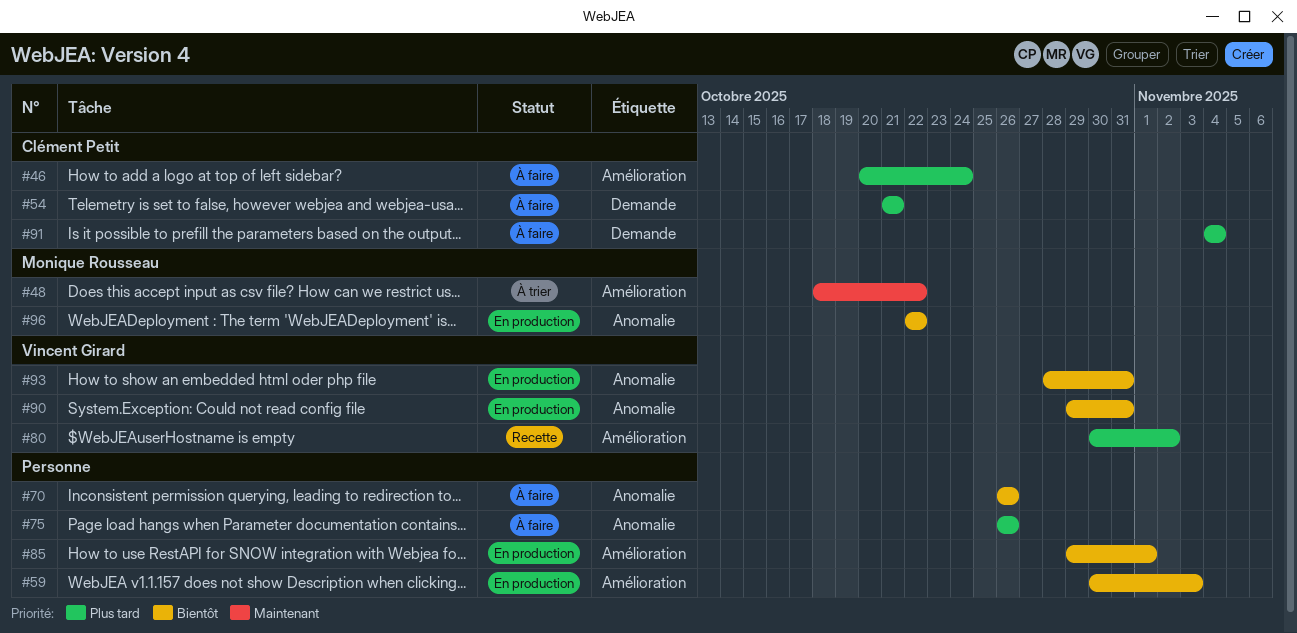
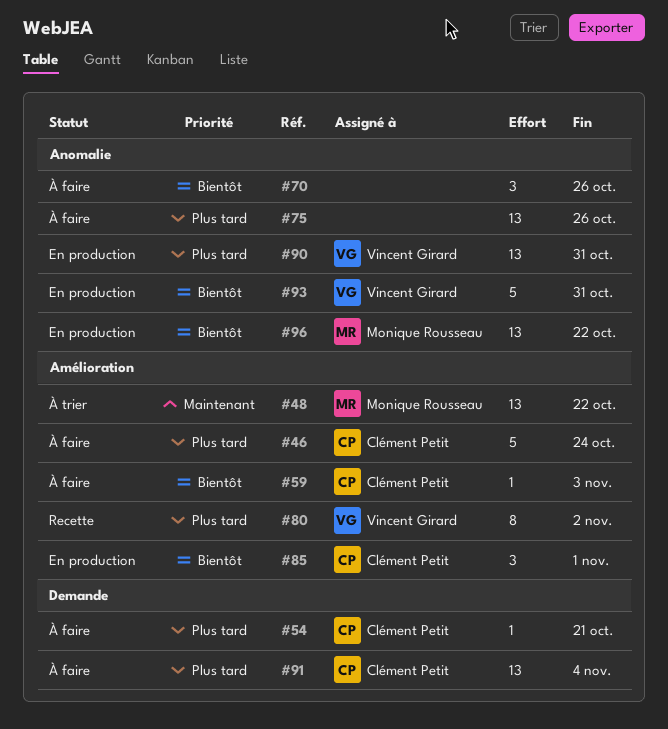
#59, status: En production -> À faire
#59, owner: none -> Clément Petit
#85, owner: none -> Clément Petit
#90, priority: Bientôt -> Plus tard

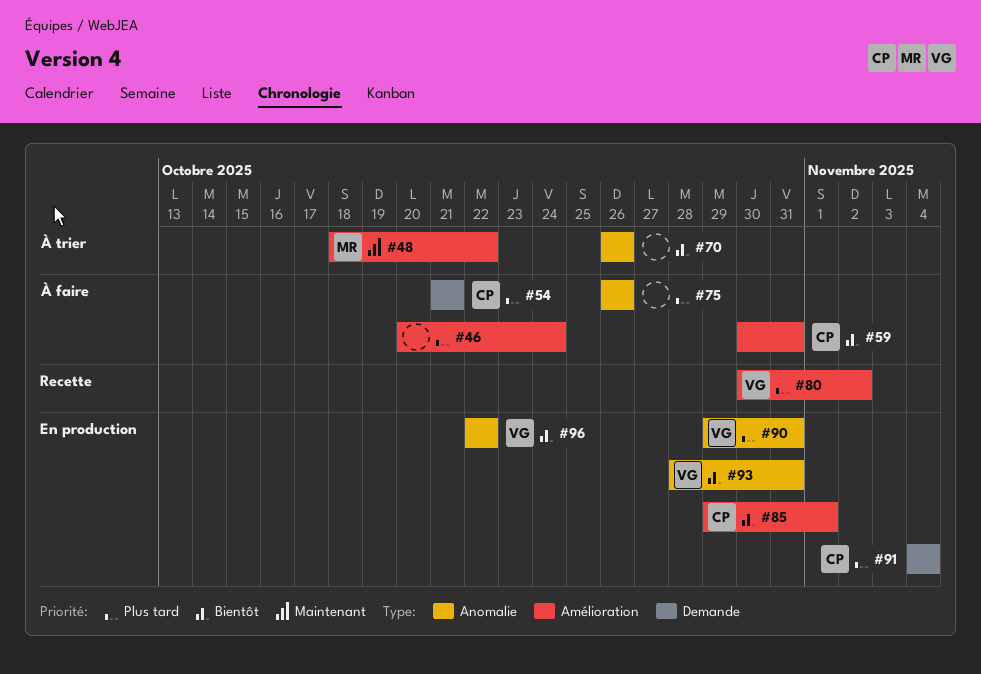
#46, owner: Clément Petit -> none
#59, due: Nov 3 -> Oct 31
#70, status: À faire -> À trier
#91, status: À faire -> En production
#96, owner: Monique Rousseau -> Vincent Girard

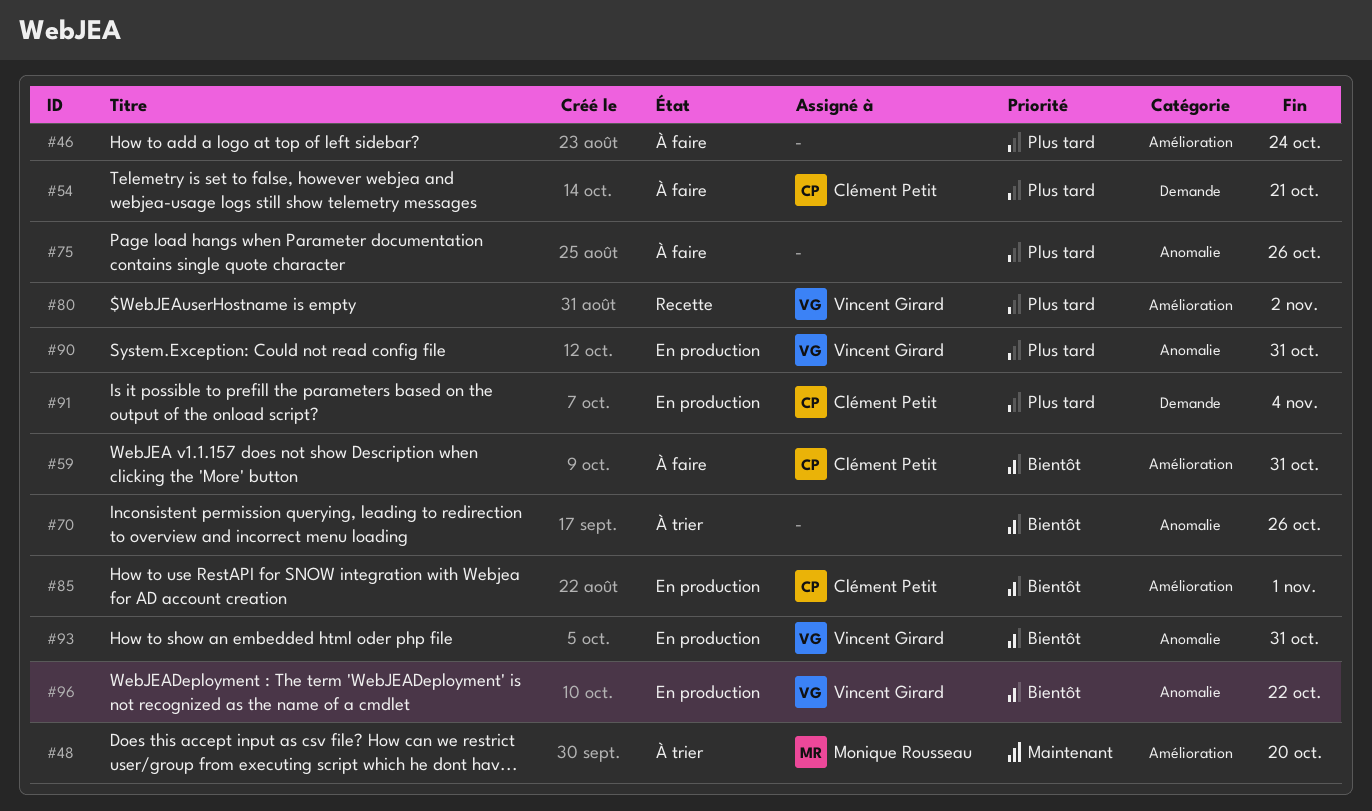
#48, due: Oct 22 -> Oct 20

